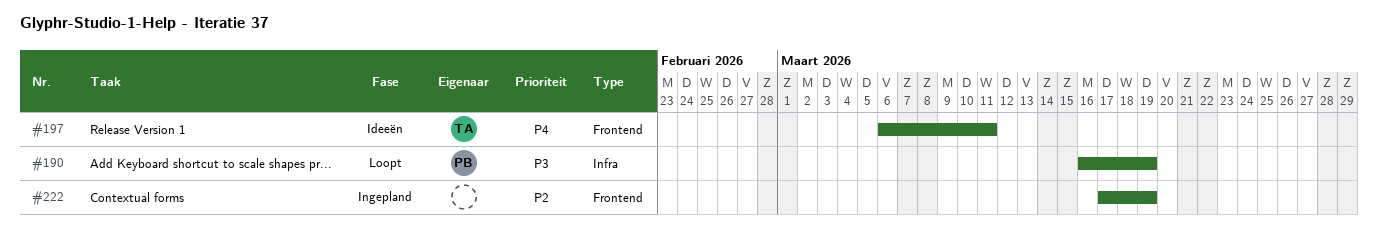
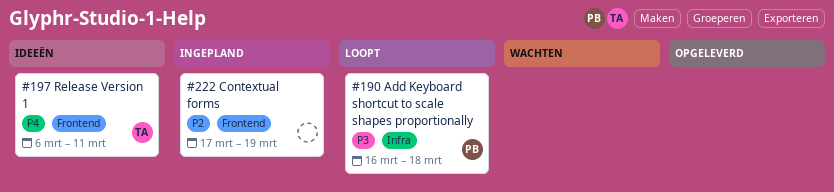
#190, due: Mar 19 -> Mar 18

